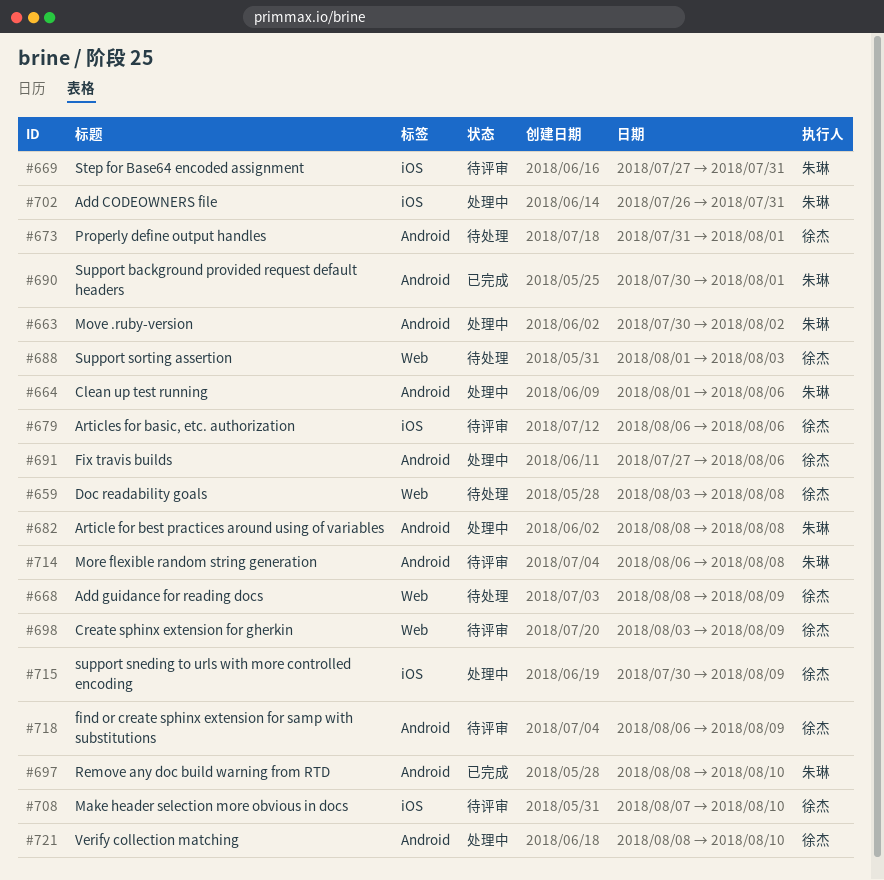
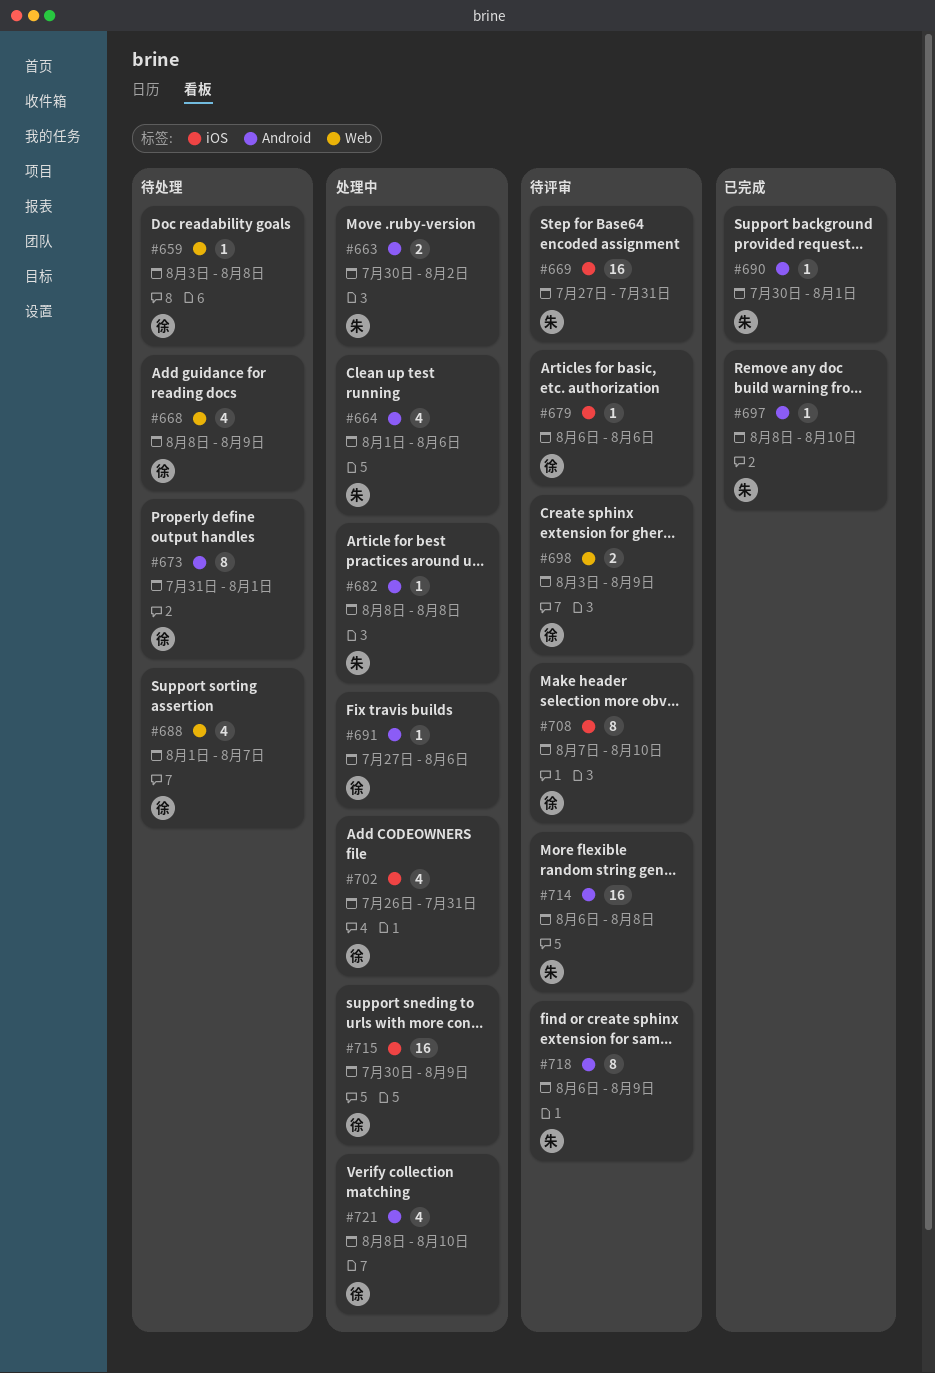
#688, due: Aug 3 -> Aug 7
#702, owner: 朱琳 -> 徐杰
#718, owner: 徐杰 -> 朱琳

